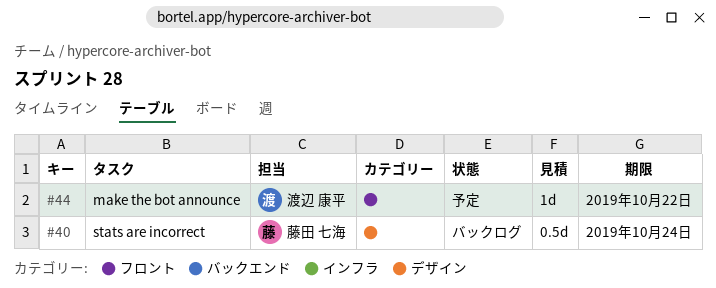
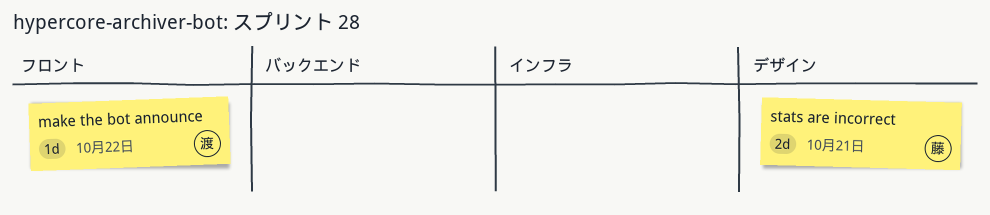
stats are incorrect, estimate: 0.5d -> 2d
stats are incorrect, due: Oct 24 -> Oct 21

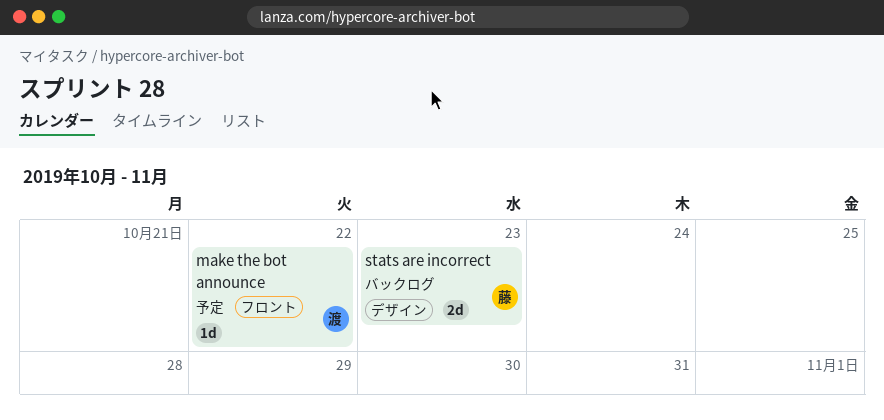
stats are incorrect, due: Oct 21 -> Oct 23

